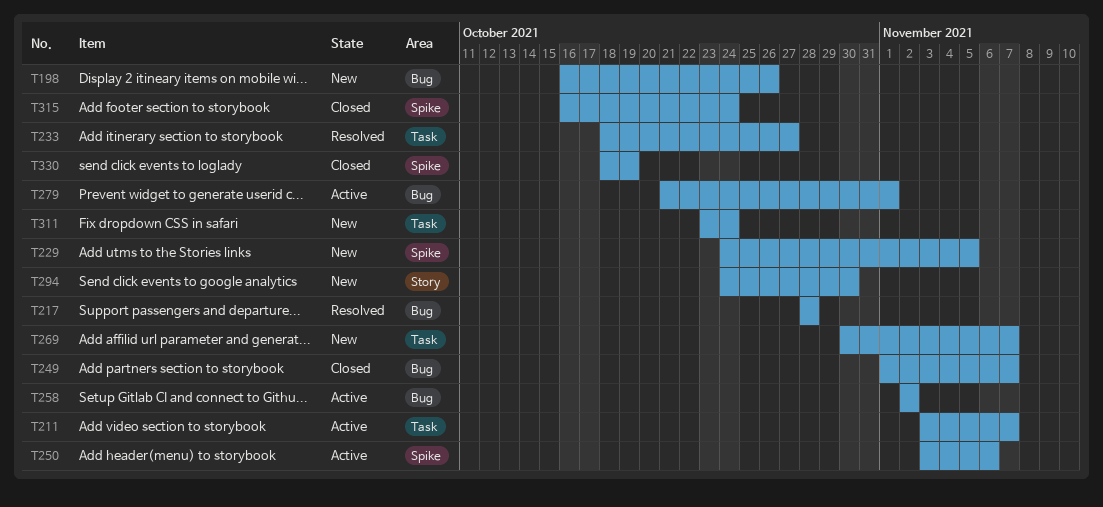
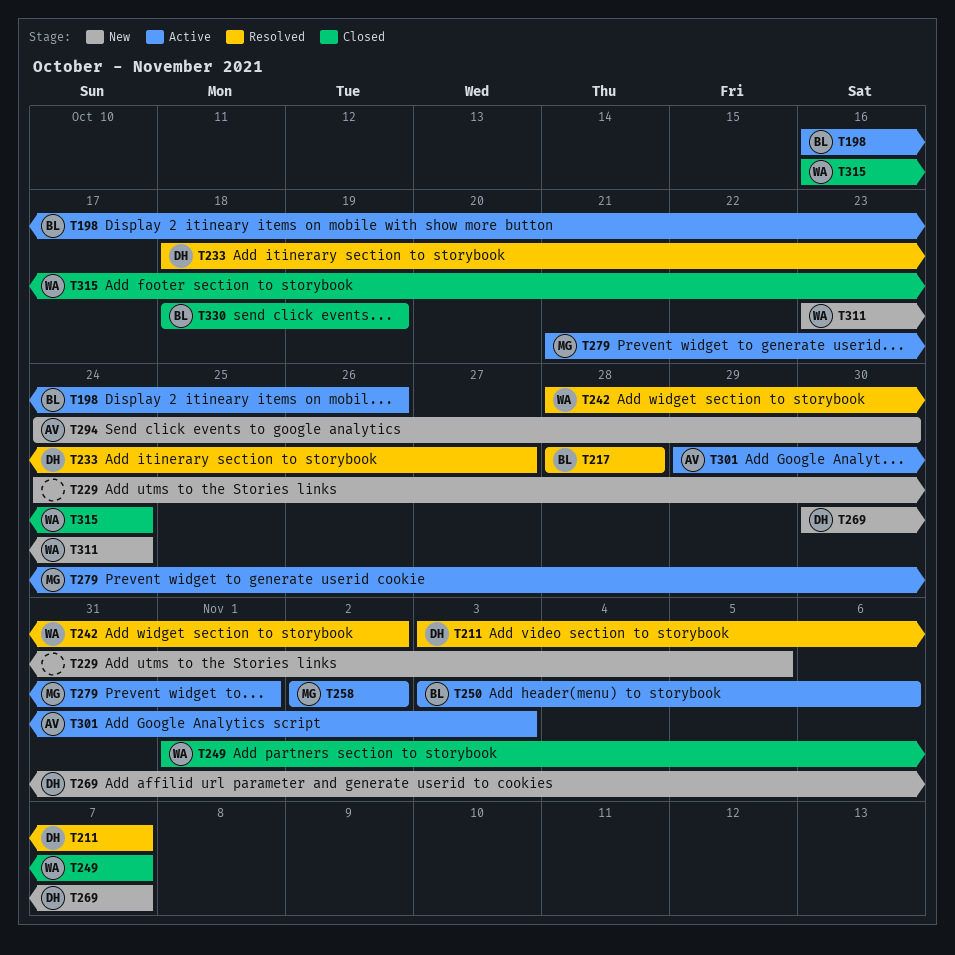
T198, status: New -> Active
T211, status: Active -> Resolved
T242: none -> present
T301: none -> present

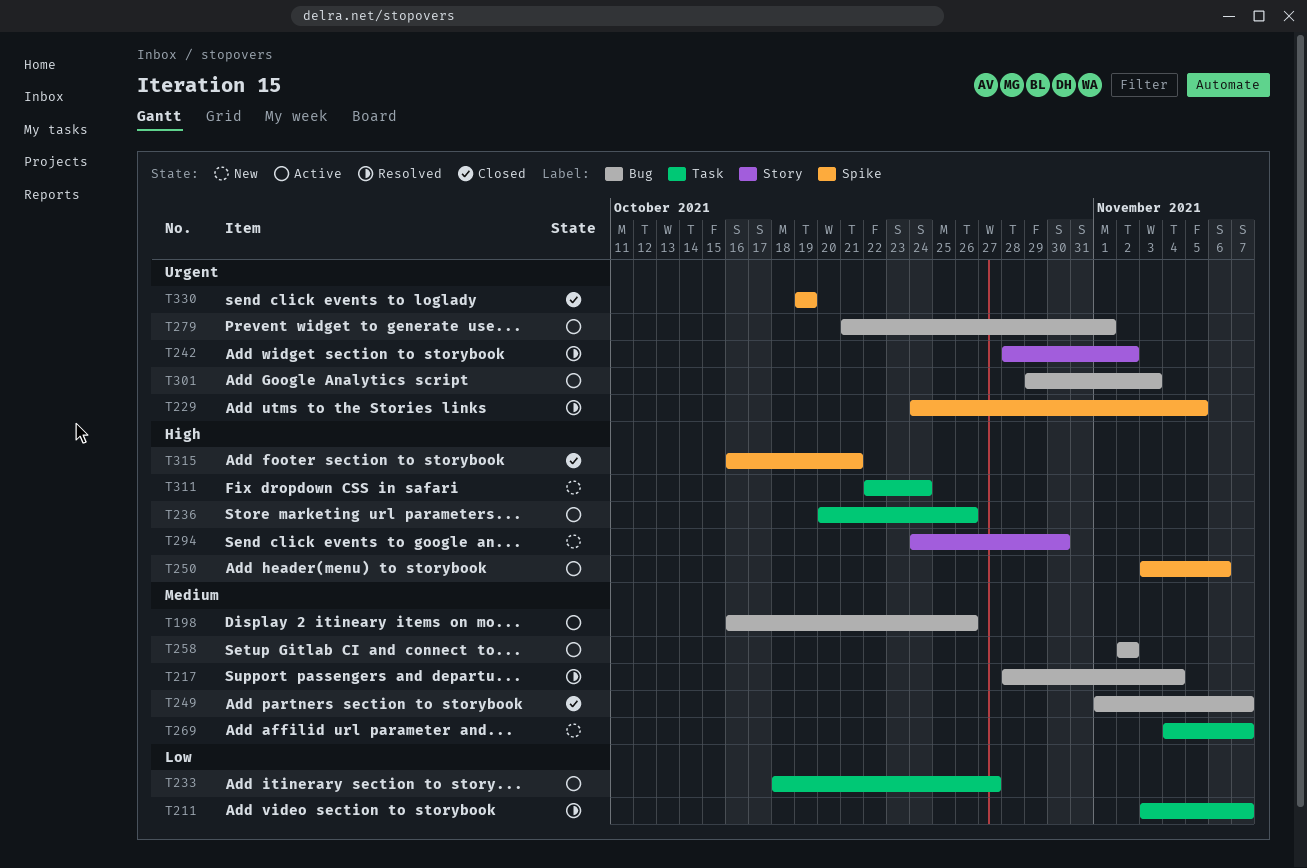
T217, due: Oct 28 -> Nov 4
T229, status: New -> Resolved
T233, status: Resolved -> Active
T236: none -> present
T269, start: Oct 30 -> Nov 4
T311, start: Oct 23 -> Oct 22
T315, due: Oct 24 -> Oct 21
T330, start: Oct 18 -> Oct 19

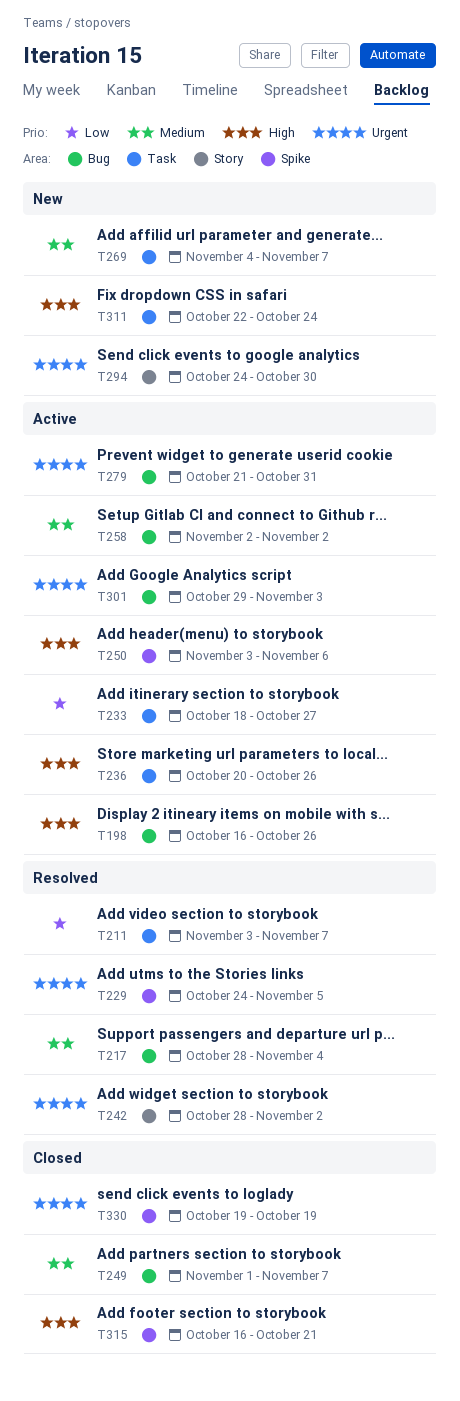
T198, priority: Medium -> High
T279, due: Nov 1 -> Oct 31
T294, priority: High -> Urgent

